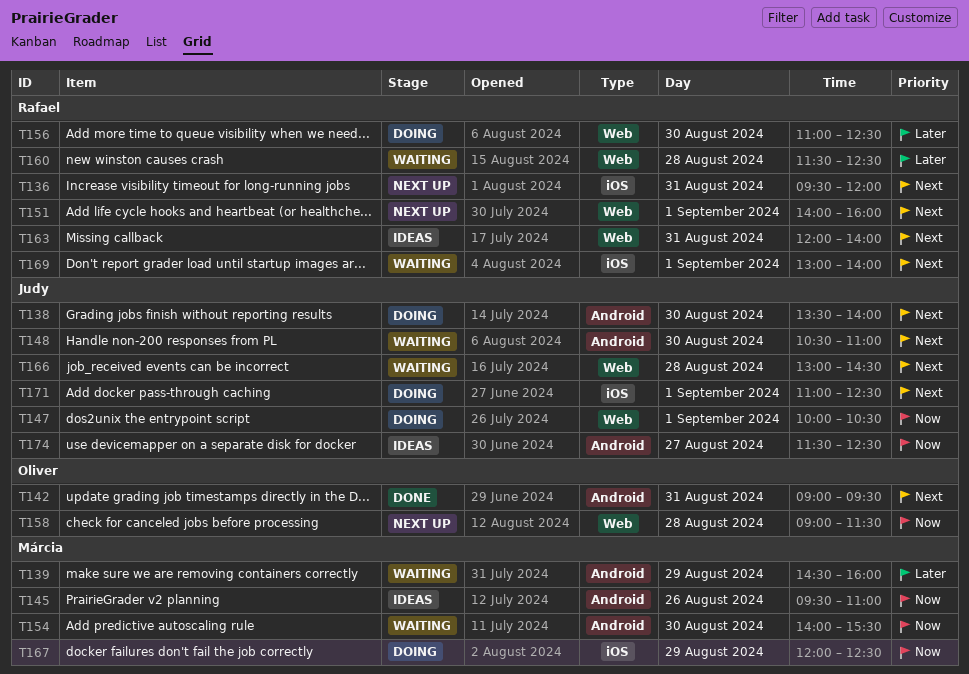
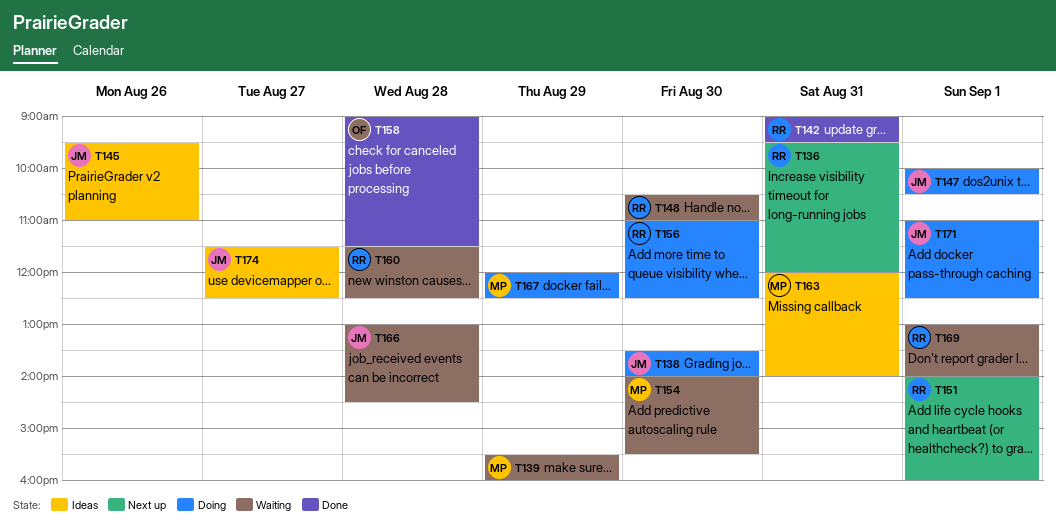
T139, begins: 14:30 -> 15:30
T142, owner: Oliver -> Rafael
T145, owner: Márcia -> Judy
T148, owner: Judy -> Rafael
T158, status: Next up -> Done
T163, owner: Rafael -> Márcia

